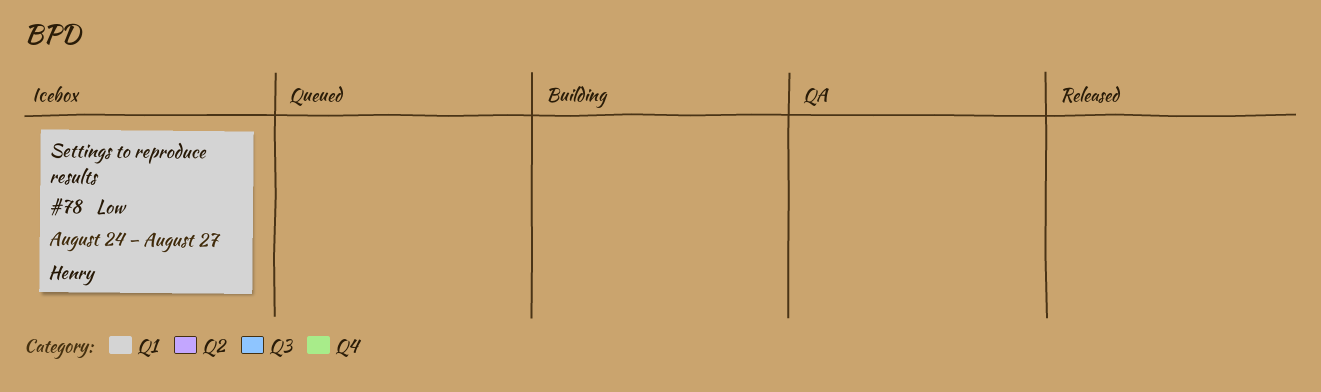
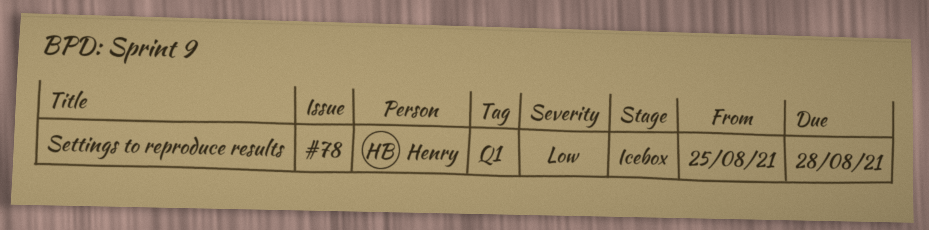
#78, start: Aug 24 -> Aug 25
#78, due: Aug 27 -> Aug 28

